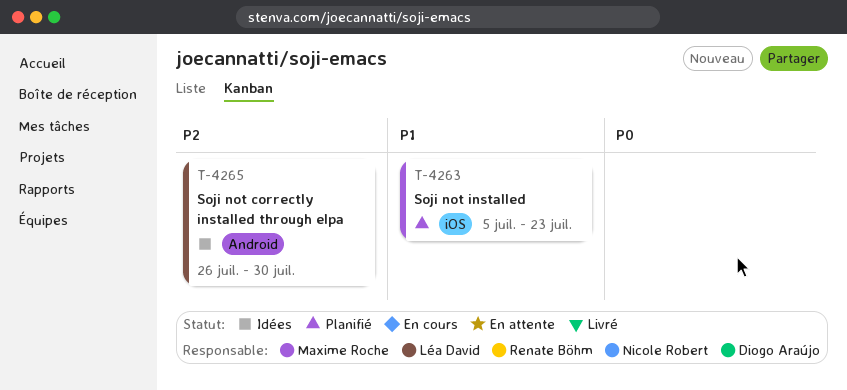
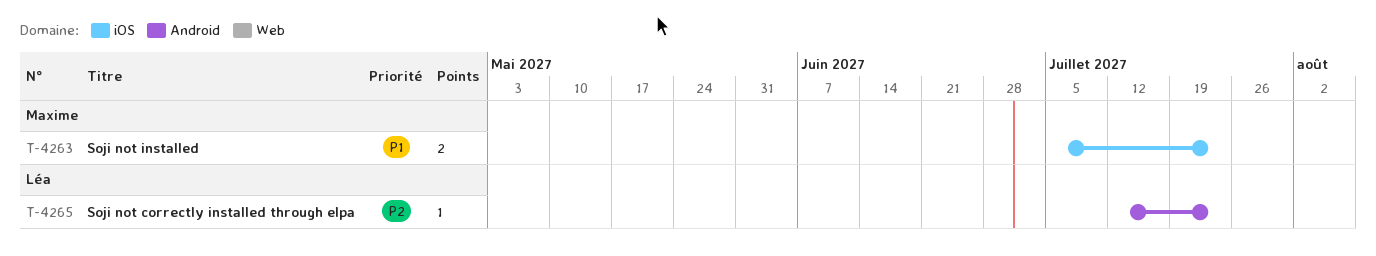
T-4265, start: Jul 26 -> Jul 12
T-4265, due: Jul 30 -> Jul 23

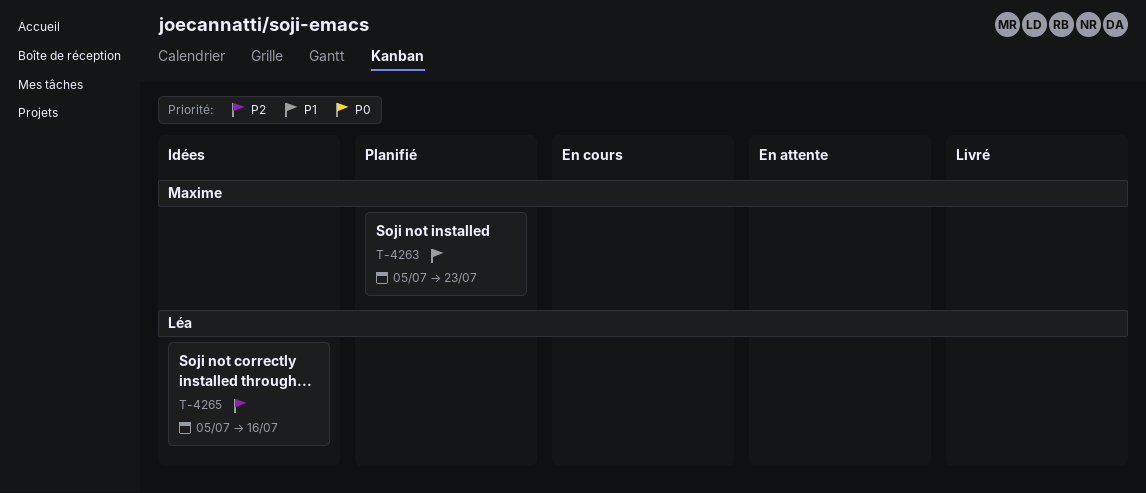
T-4265, start: Jul 12 -> Jul 5
T-4265, due: Jul 23 -> Jul 16

